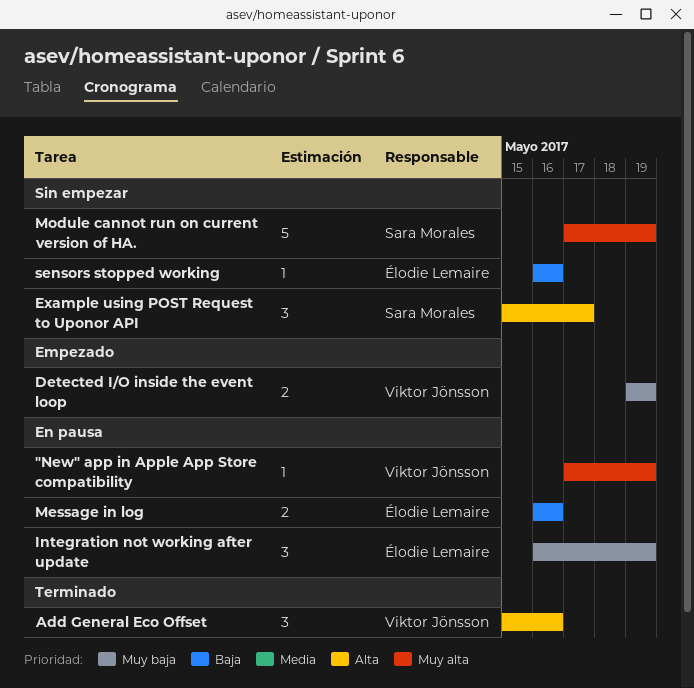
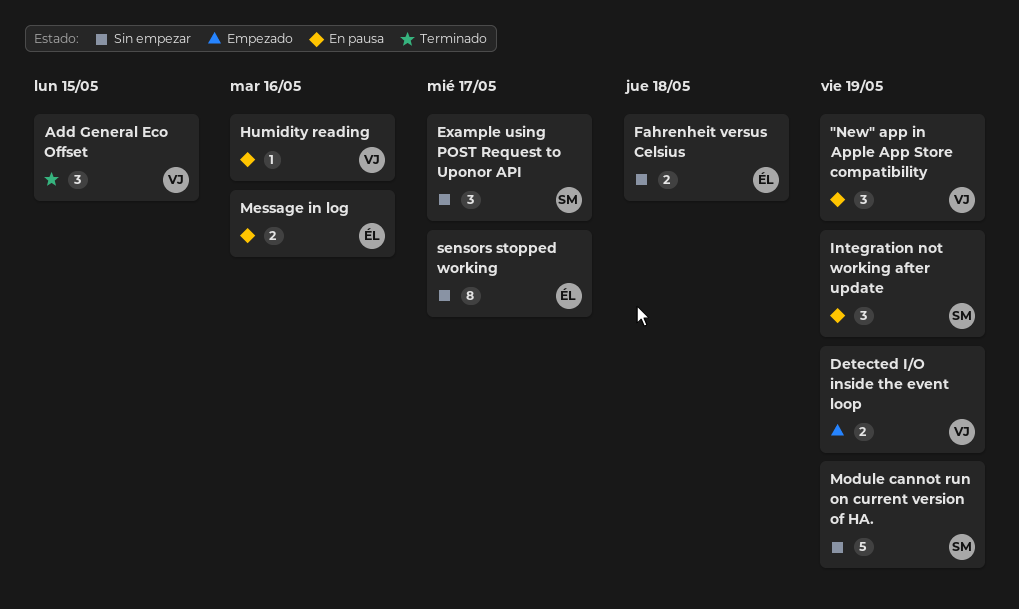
"New" app in Apple App Store compatibility, estimate: 1 -> 3
Add General Eco Offset, due: May 16 -> May 15
Fahrenheit versus Celsius: none -> present
Humidity reading: none -> present
Integration not working after update, owner: Élodie Lemaire -> Sara Morales
sensors stopped working, estimate: 1 -> 8
sensors stopped working, due: May 16 -> May 17

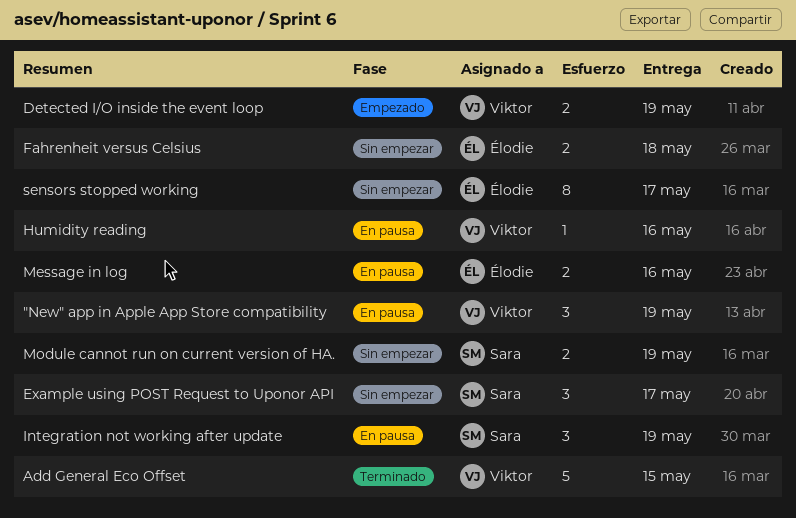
Add General Eco Offset, estimate: 3 -> 5
Module cannot run on current version of HA., estimate: 5 -> 2

